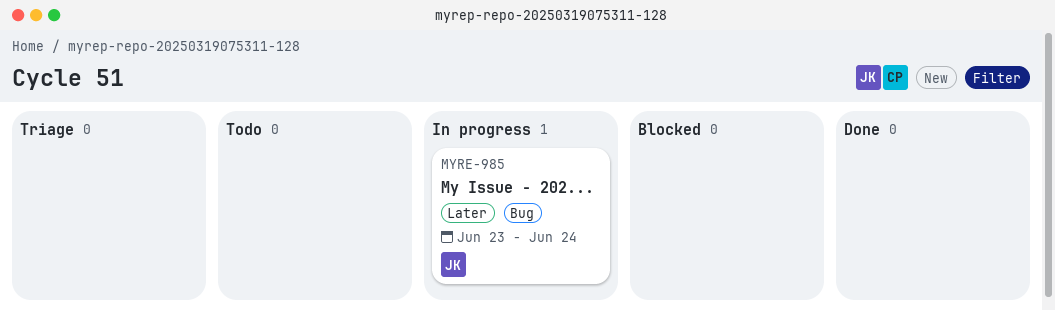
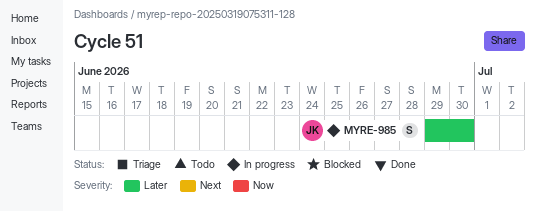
MYRE-985, start: Jun 23 -> Jun 29
MYRE-985, due: Jun 24 -> Jun 30

